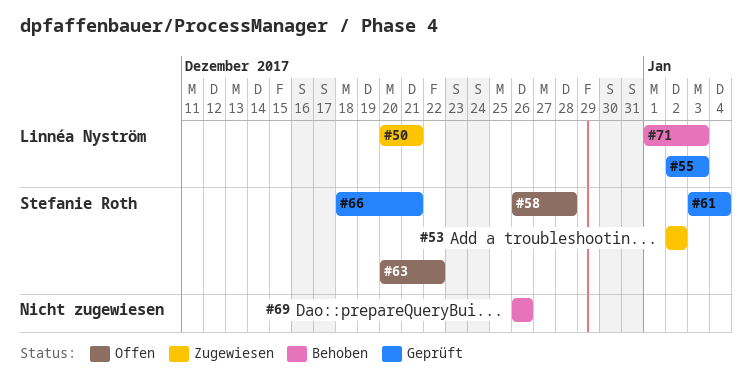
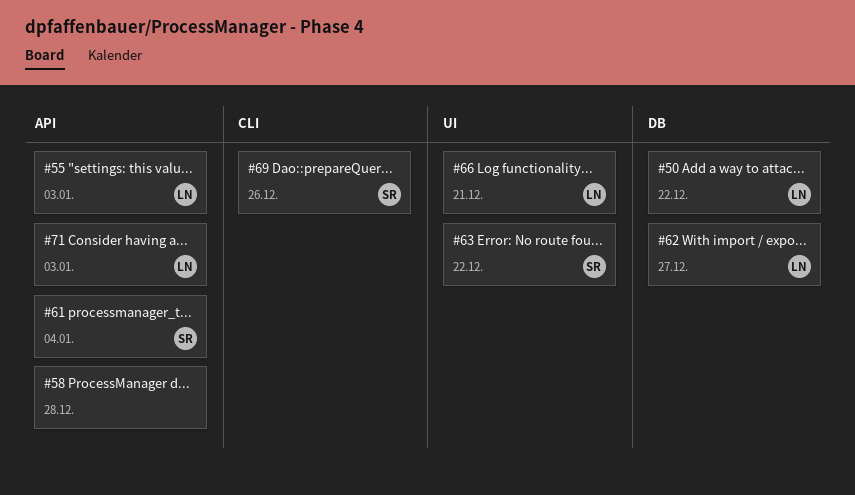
#50, due: Dec 21 -> Dec 22
#53: present -> none
#58, owner: Stefanie Roth -> none
#62: none -> present
#66, owner: Stefanie Roth -> Linnéa Nyström
#69, owner: none -> Stefanie Roth

